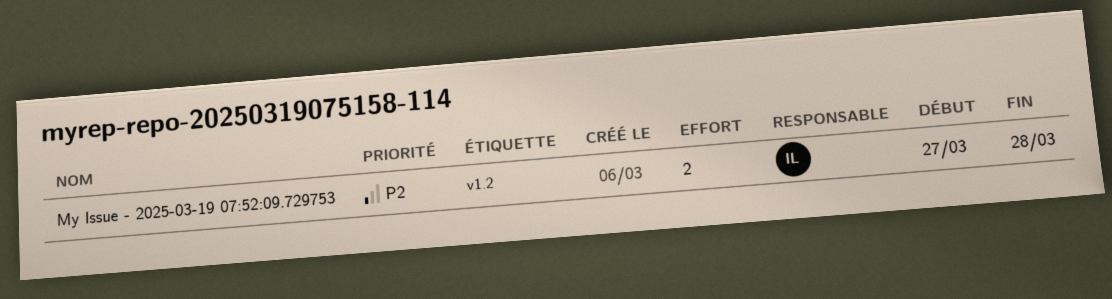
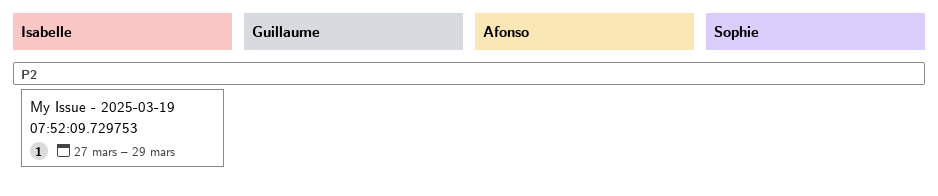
My Issue - 2025-03-19 07:52:09.729753, estimate: 2 -> 1
My Issue - 2025-03-19 07:52:09.729753, due: Mar 28 -> Mar 29

